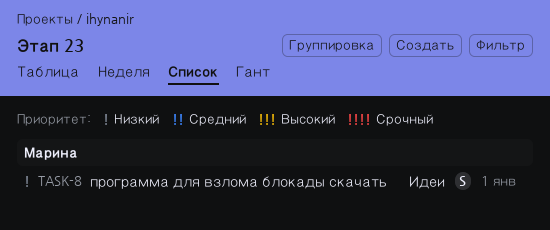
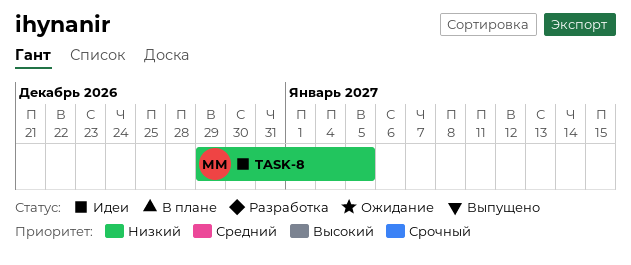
TASK-8, due: Jan 1 -> Jan 5

